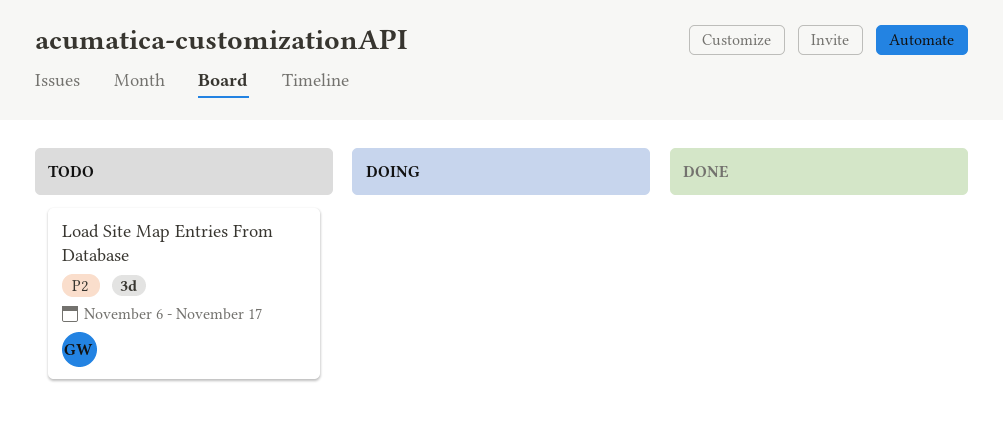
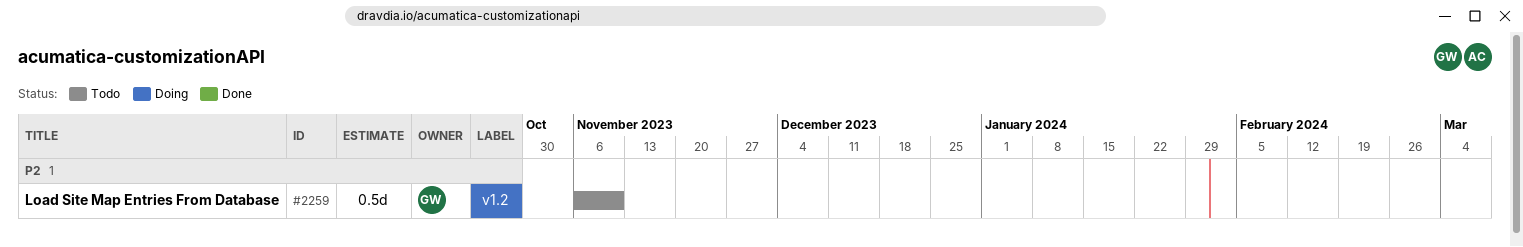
Load Site Map Entries From Database, estimate: 3d -> 0.5d
Load Site Map Entries From Database, due: Nov 17 -> Nov 10

